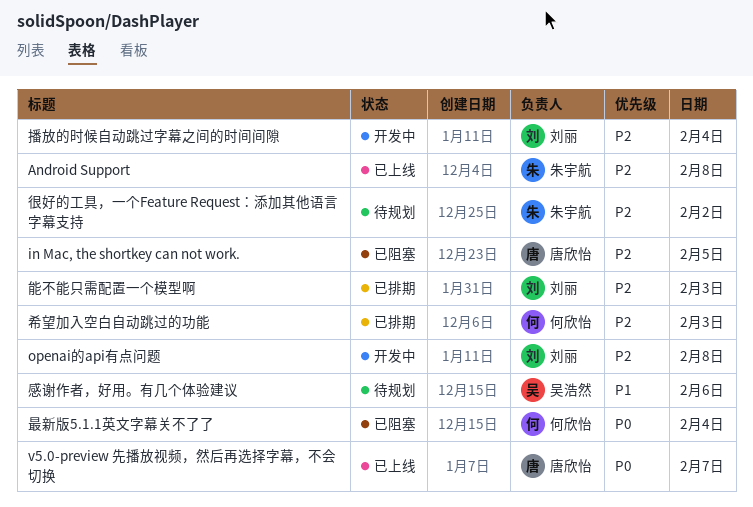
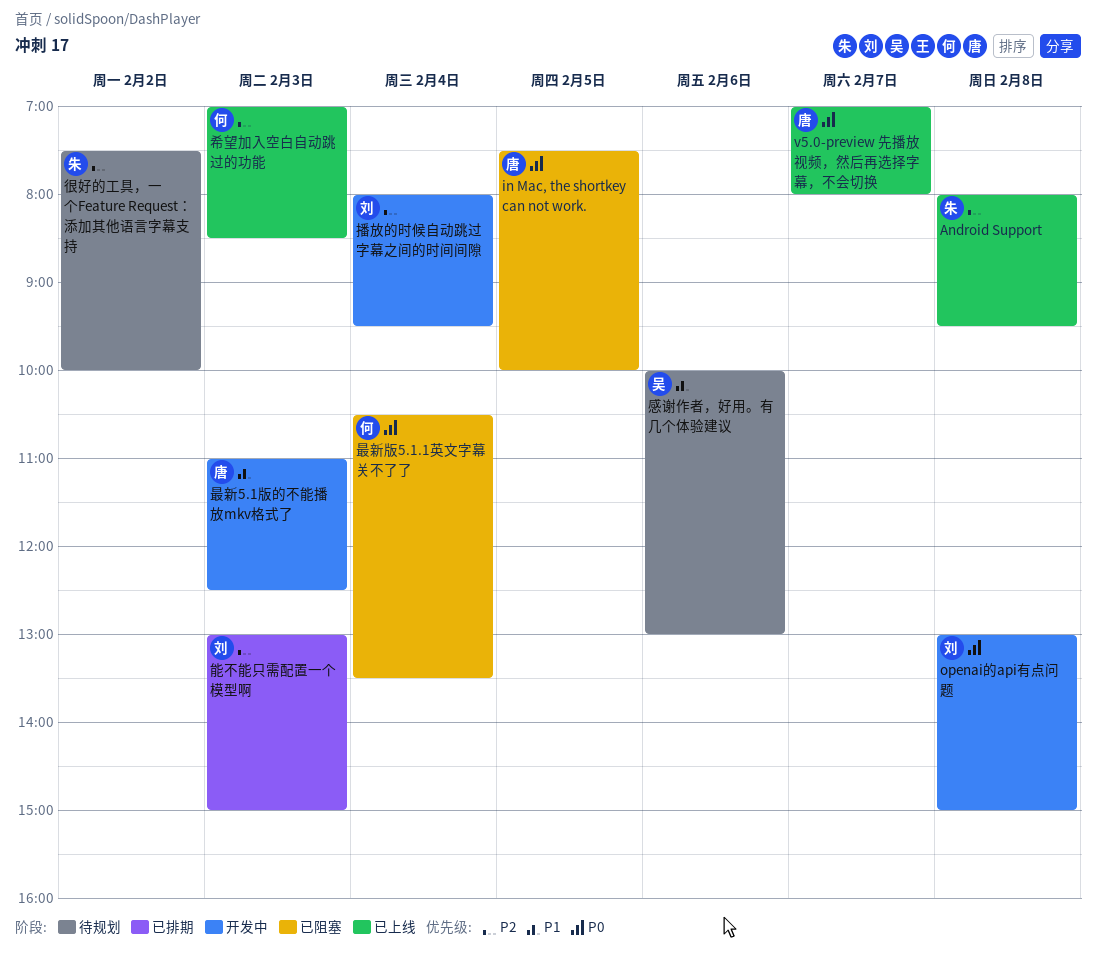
in Mac, the shortkey can not work., priority: P2 -> P0
openai的api有点问题, priority: P2 -> P0
希望加入空白自动跳过的功能, status: 已排期 -> 已上线
最新5.1版的不能播放mkv格式了: none -> present

